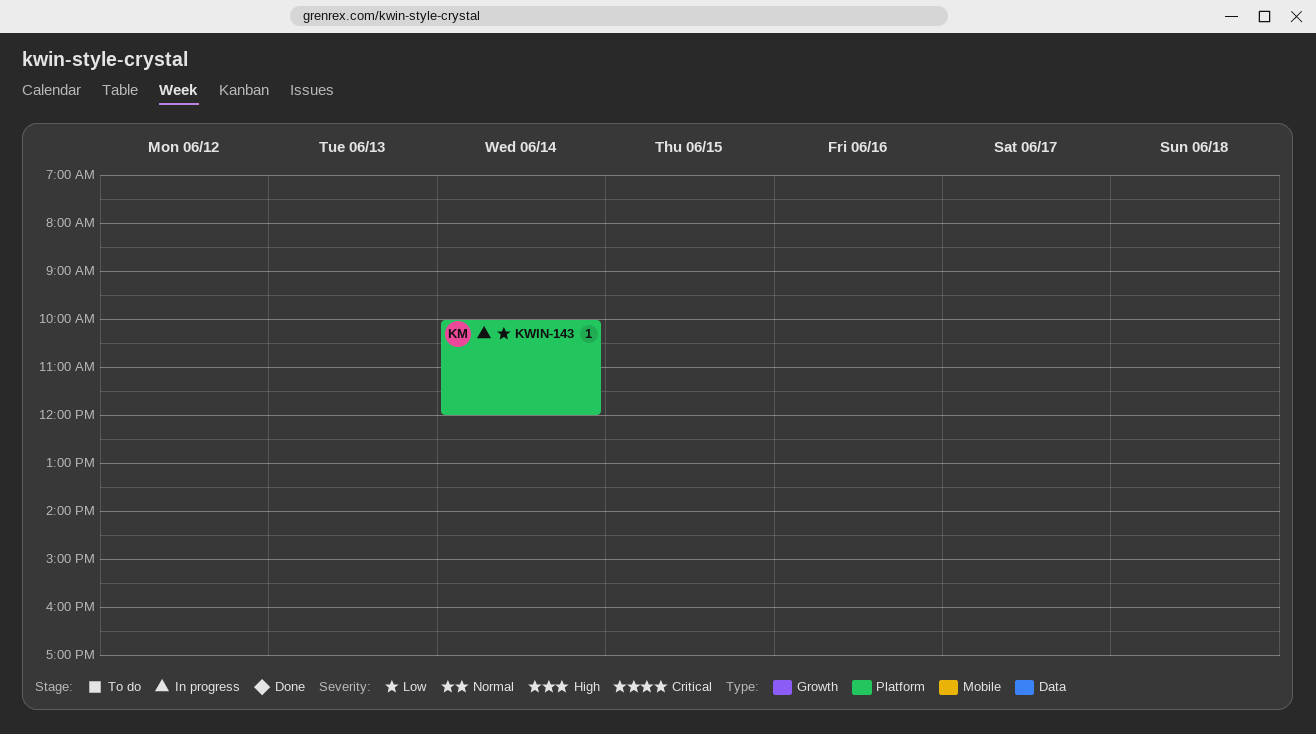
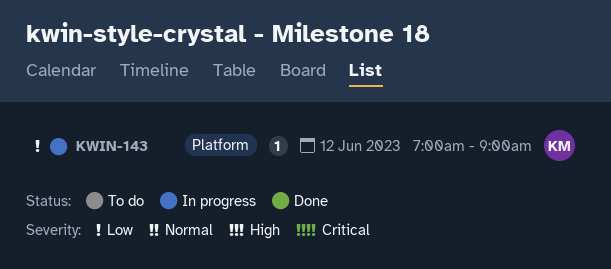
KWIN-143, day: Jun 14 -> Jun 12
KWIN-143, begins: 10:00 -> 07:00
KWIN-143, ends: 12:00 -> 09:00

